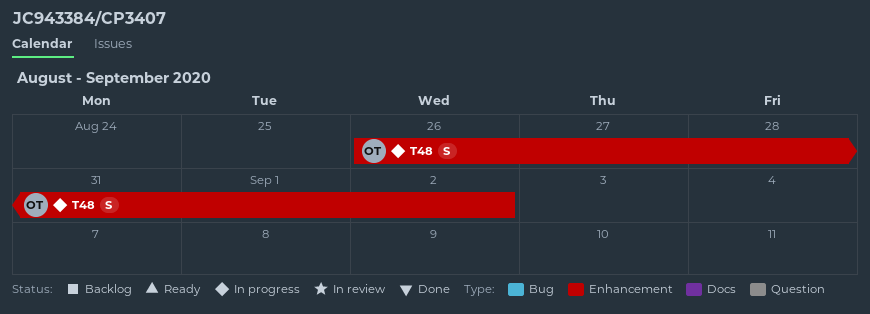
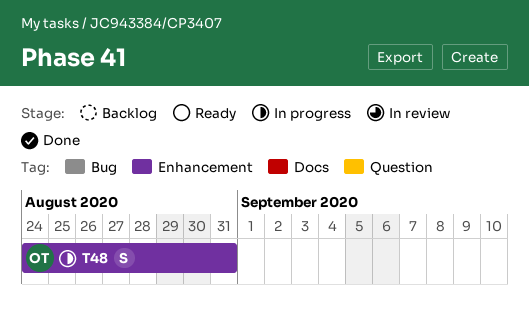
T48, start: Aug 26 -> Aug 24
T48, due: Sep 2 -> Aug 31

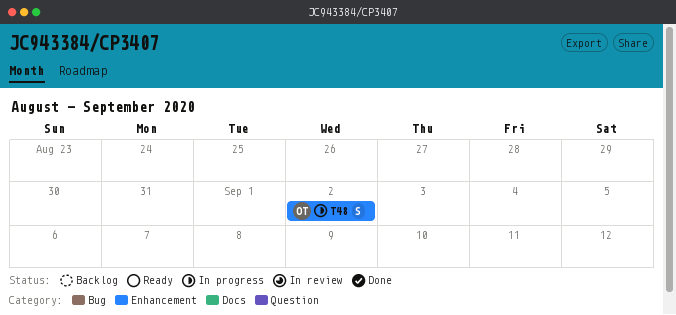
T48, start: Aug 24 -> Sep 2
T48, due: Aug 31 -> Sep 2

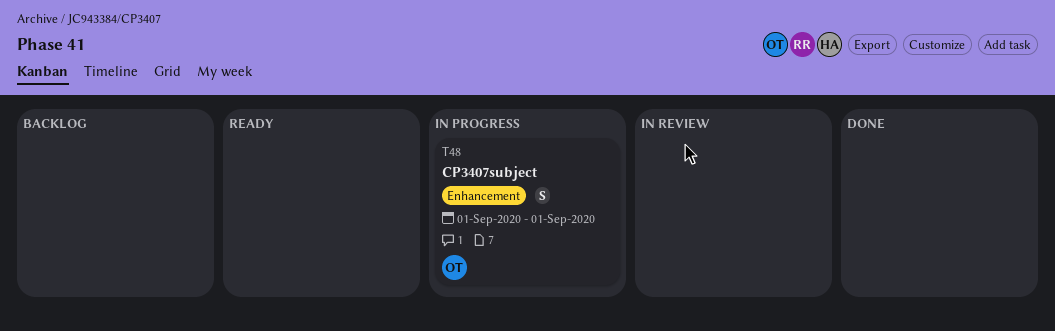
T48, start: Sep 2 -> Sep 1
T48, due: Sep 2 -> Sep 1

